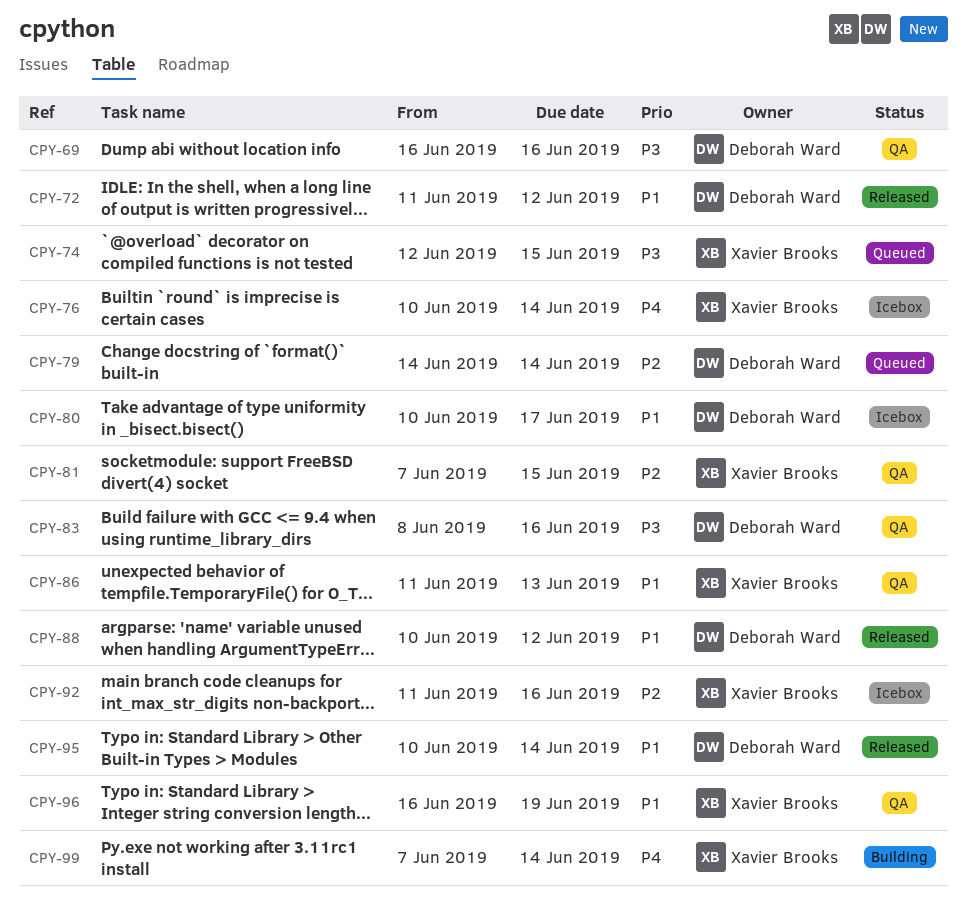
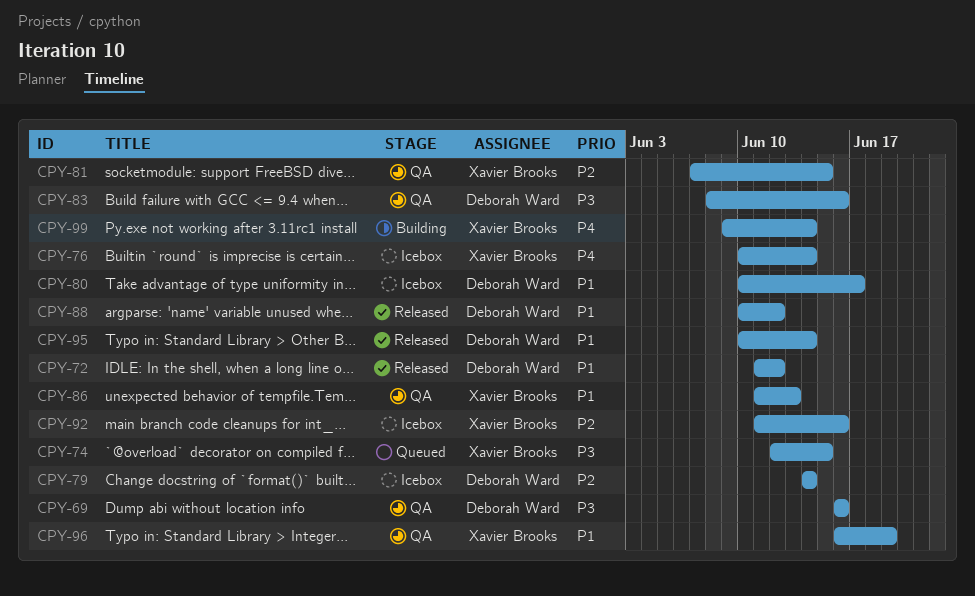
CPY-79, status: Queued -> Icebox
CPY-99, start: Jun 7 -> Jun 9

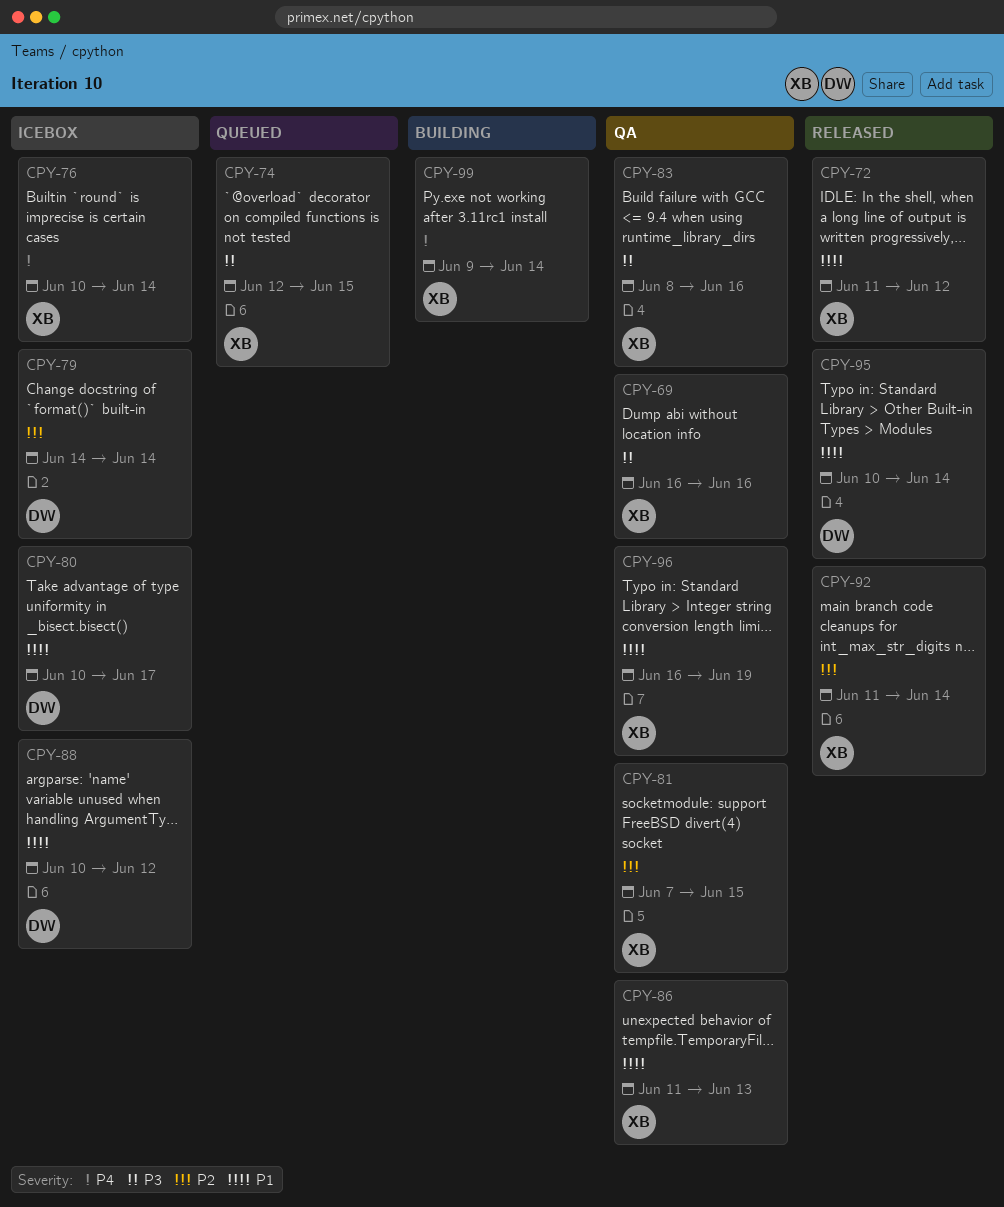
CPY-69, owner: Deborah Ward -> Xavier Brooks
CPY-72, owner: Deborah Ward -> Xavier Brooks
CPY-83, owner: Deborah Ward -> Xavier Brooks
CPY-88, status: Released -> Icebox
CPY-92, status: Icebox -> Released
CPY-92, due: Jun 16 -> Jun 14

